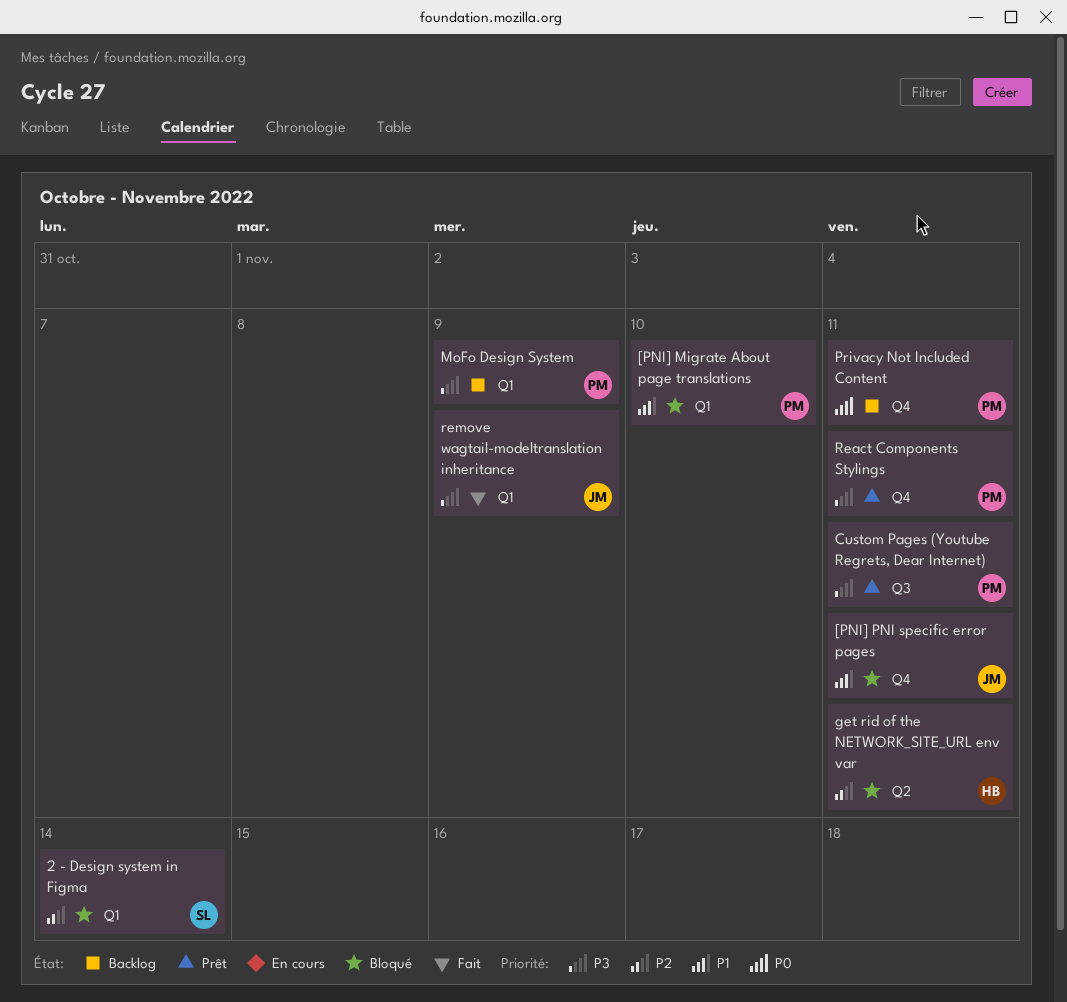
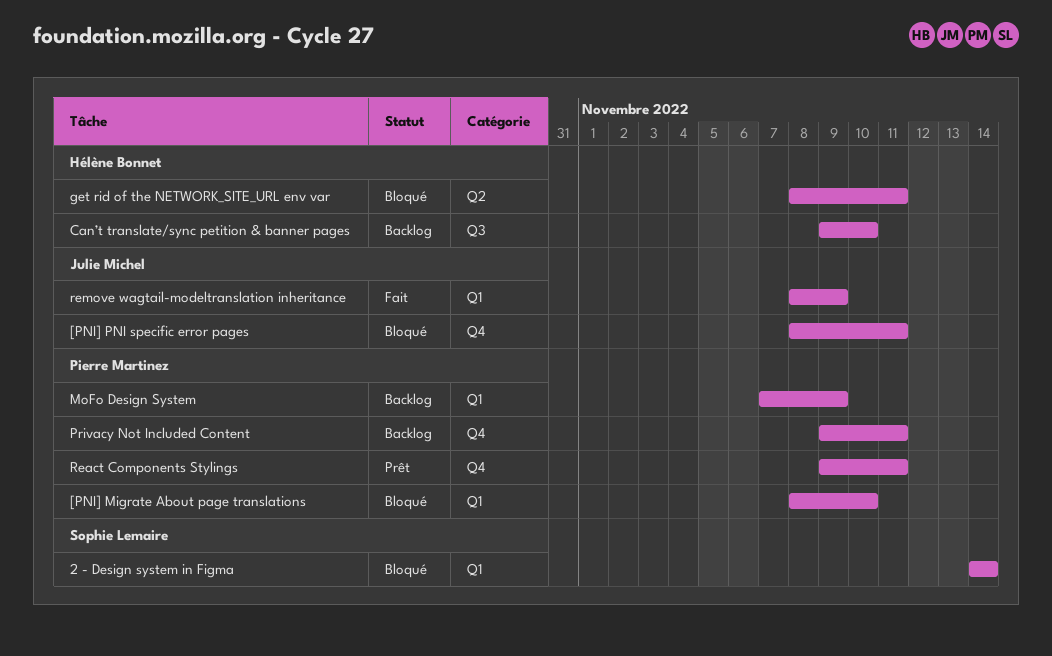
Can’t translate/sync petition & banner pages: none -> present
Custom Pages (Youtube Regrets, Dear Internet): present -> none

